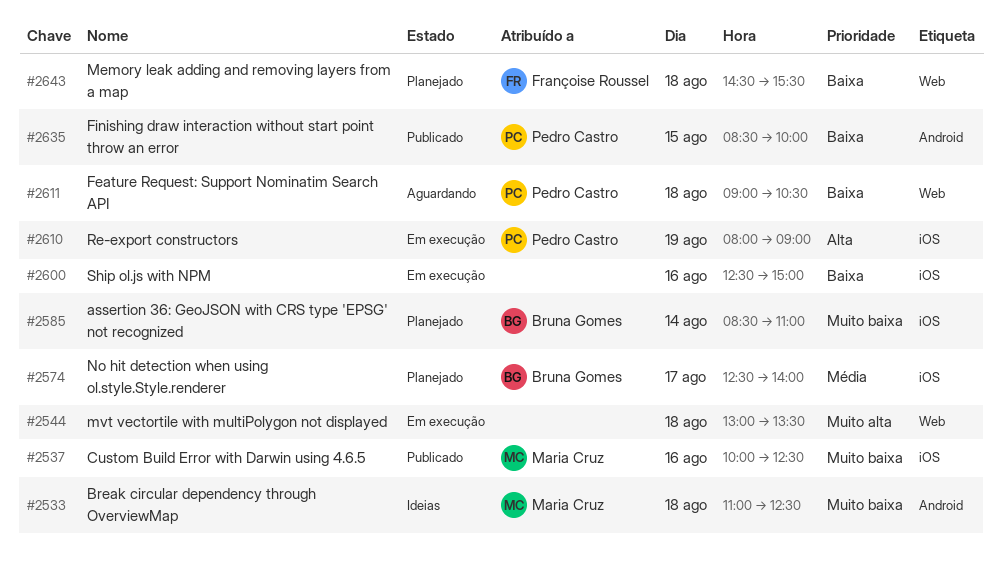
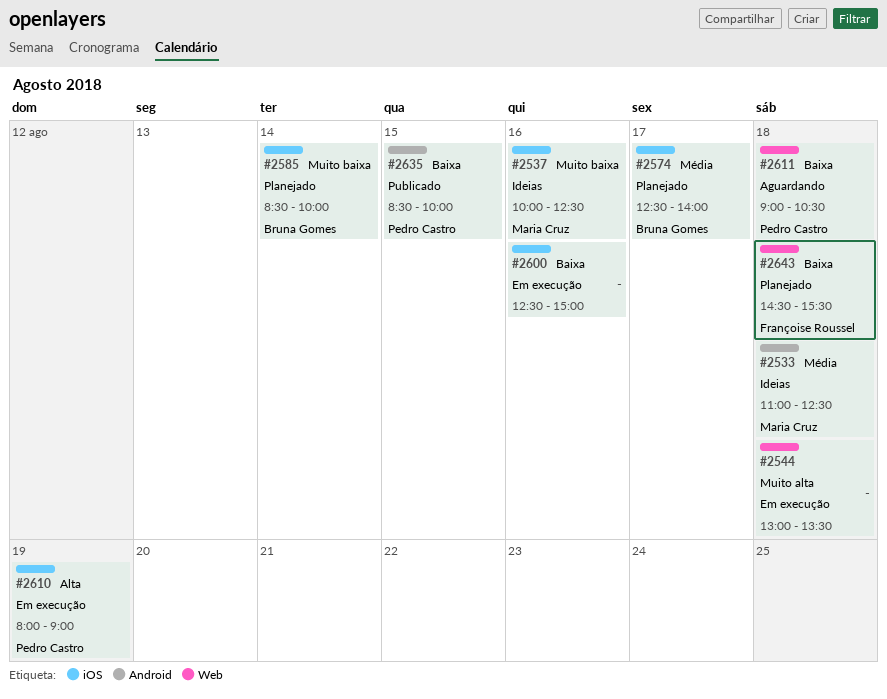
#2533, priority: Muito baixa -> Média
#2537, status: Publicado -> Ideias
#2585, ends: 11:00 -> 10:00

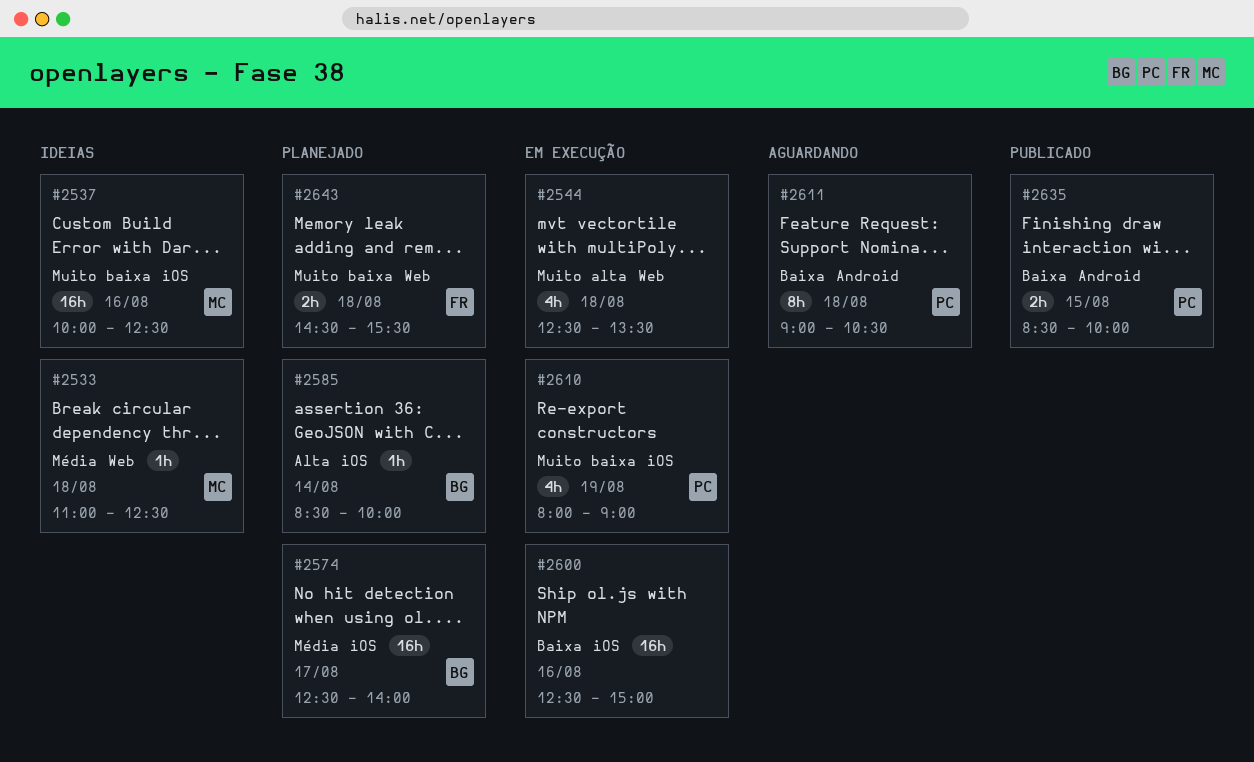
#2533, label: Android -> Web
#2544, begins: 13:00 -> 12:30
#2585, priority: Muito baixa -> Alta
#2610, priority: Alta -> Muito baixa
#2611, label: Web -> Android
#2643, priority: Baixa -> Muito baixa

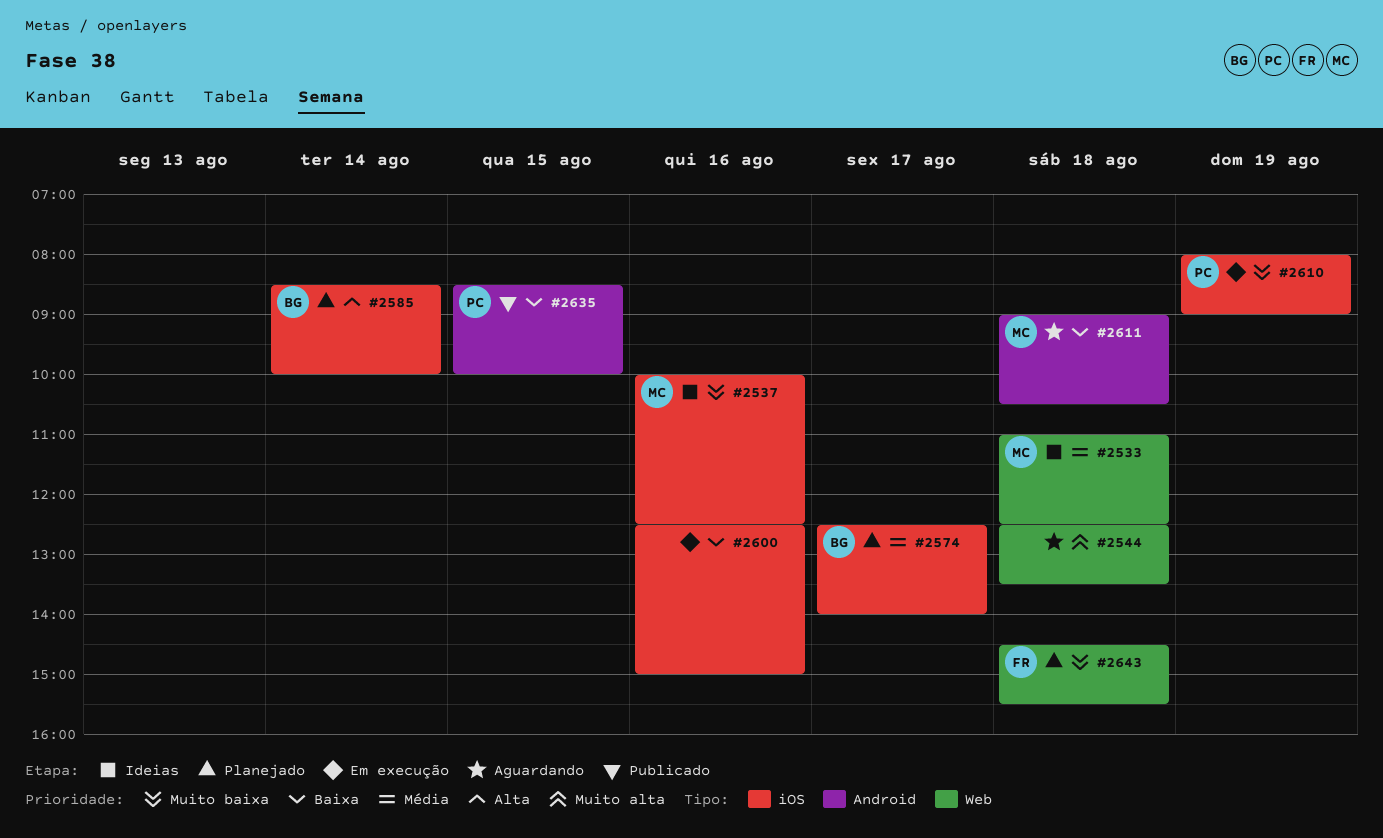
#2544, status: Em execução -> Aguardando
#2611, owner: PC -> MC

